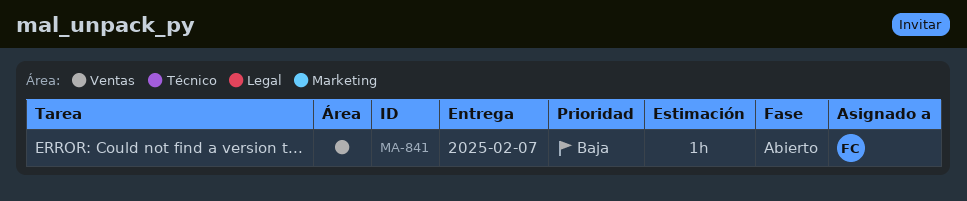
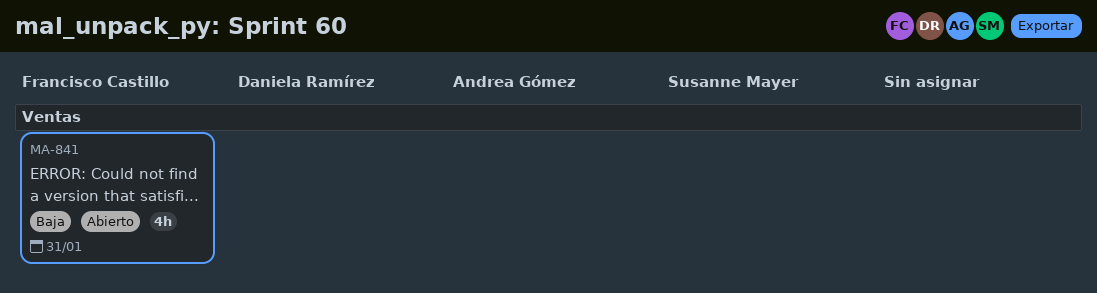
MA-841, estimate: 1h -> 4h
MA-841, due: Feb 7 -> Jan 31

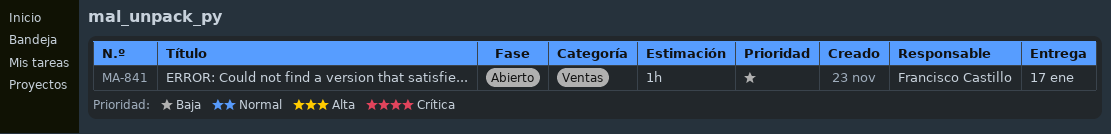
MA-841, estimate: 4h -> 1h
MA-841, due: Jan 31 -> Jan 17

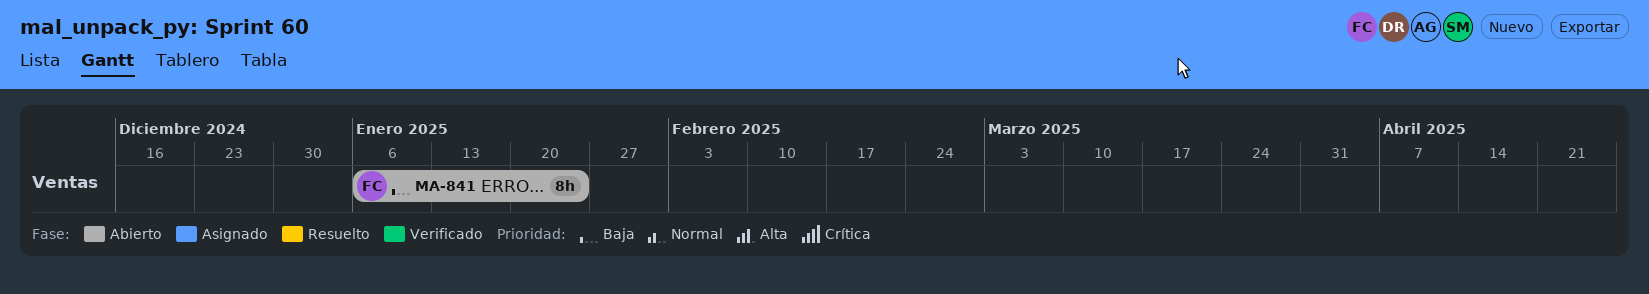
MA-841, estimate: 1h -> 8h
MA-841, due: Jan 17 -> Jan 24

